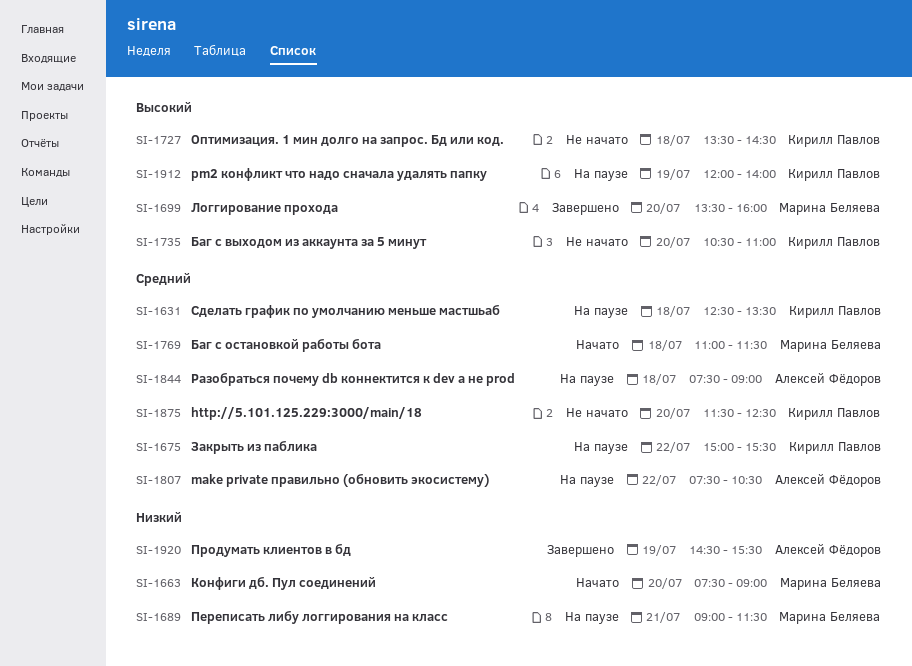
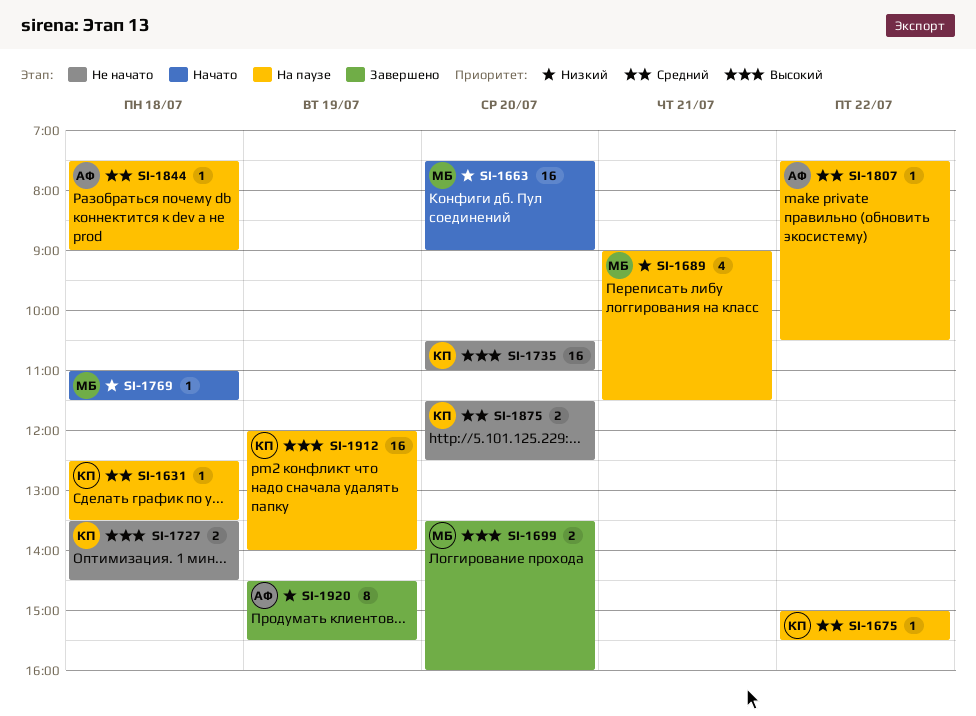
SI-1769, priority: Средний -> Низкий

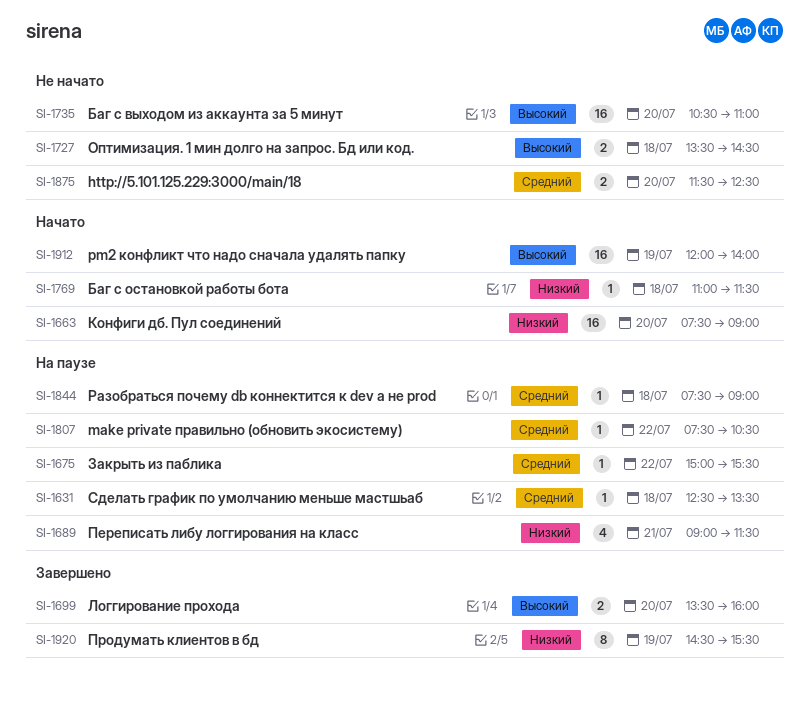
SI-1912, status: На паузе -> Начато

